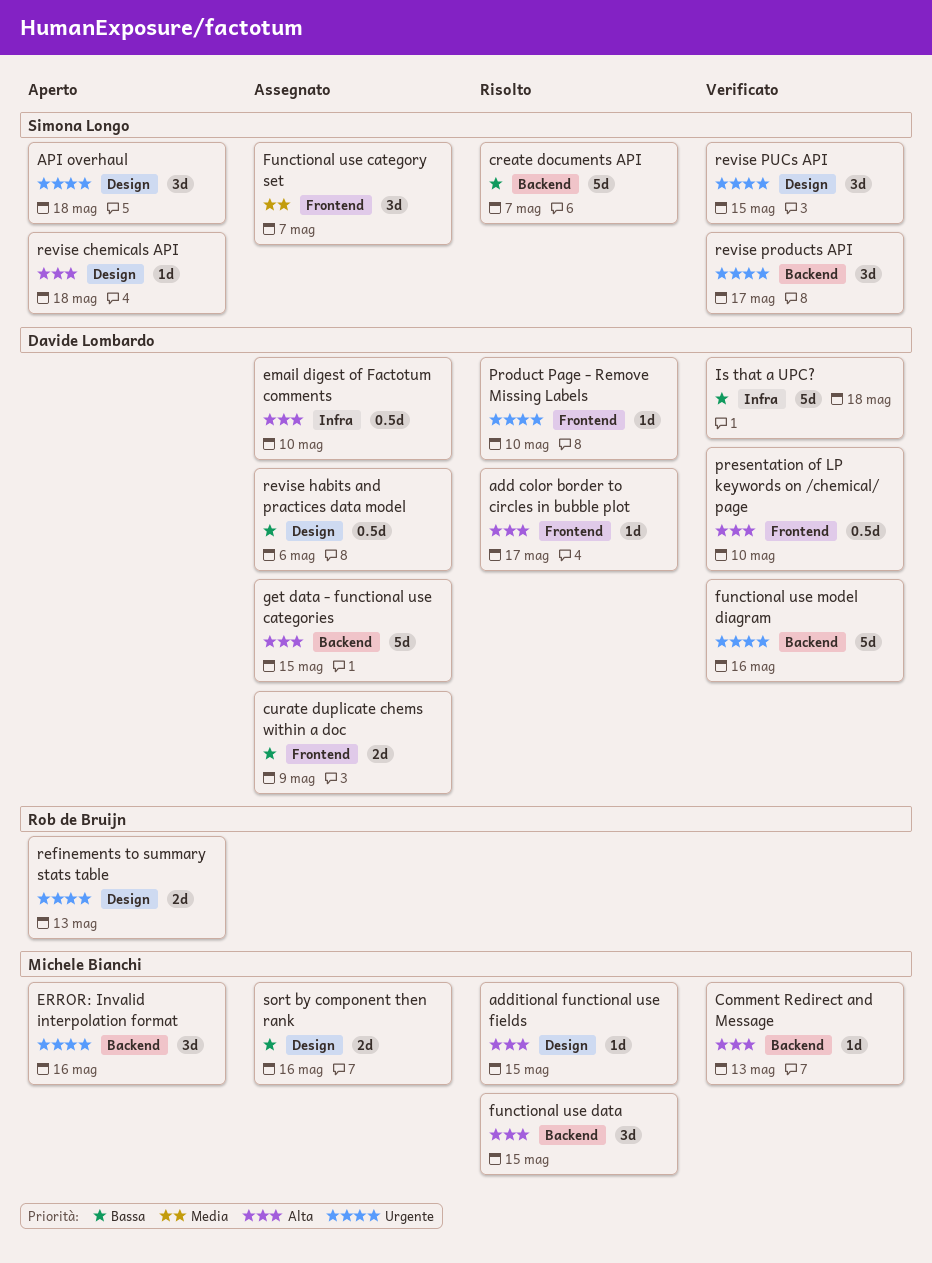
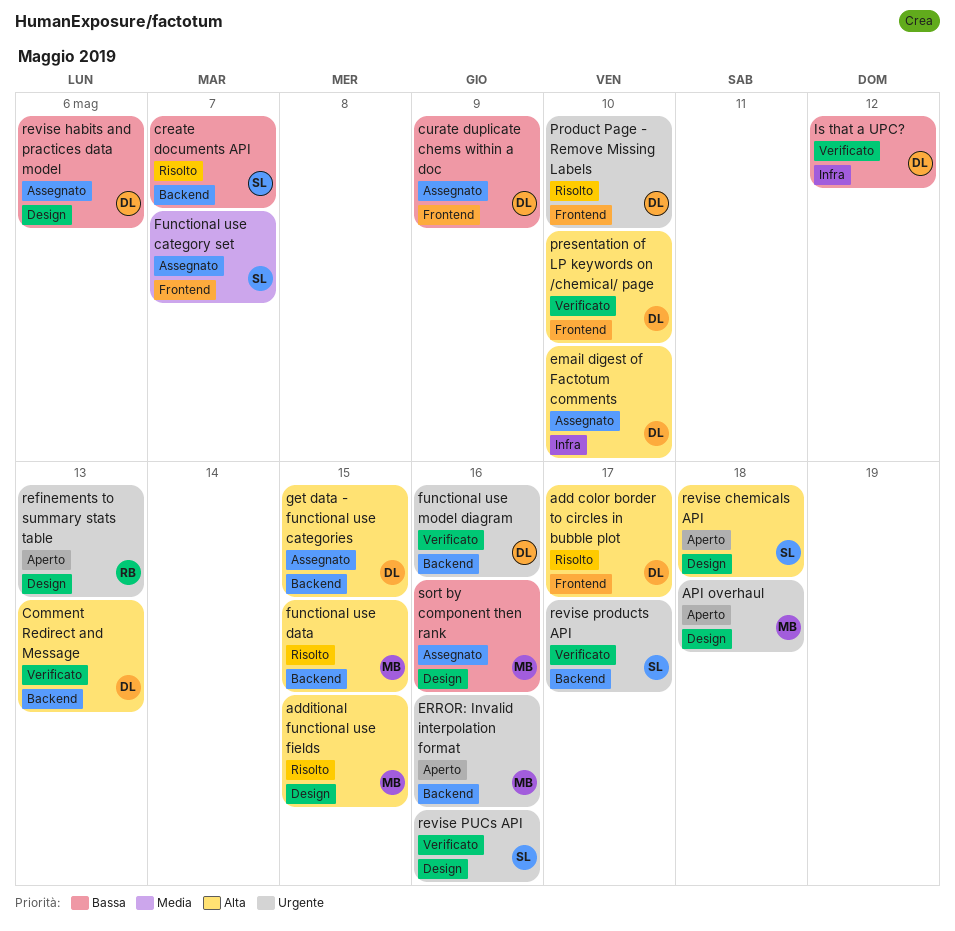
API overhaul, owner: Simona Longo -> Michele Bianchi
Comment Redirect and Message, owner: Michele Bianchi -> Davide Lombardo
Is that a UPC?, due: May 18 -> May 12
revise PUCs API, due: May 15 -> May 16

